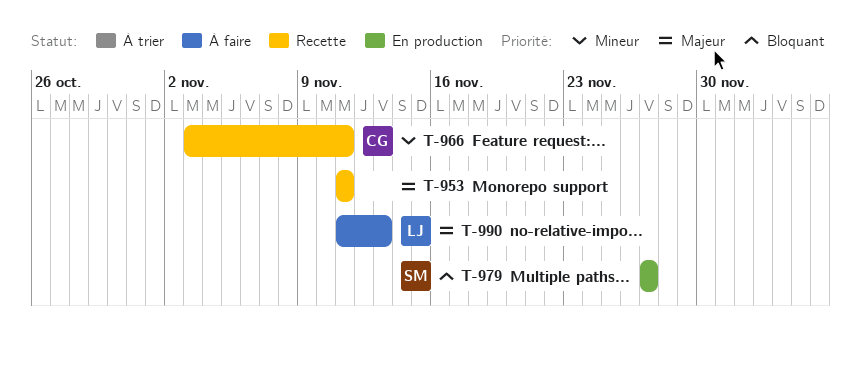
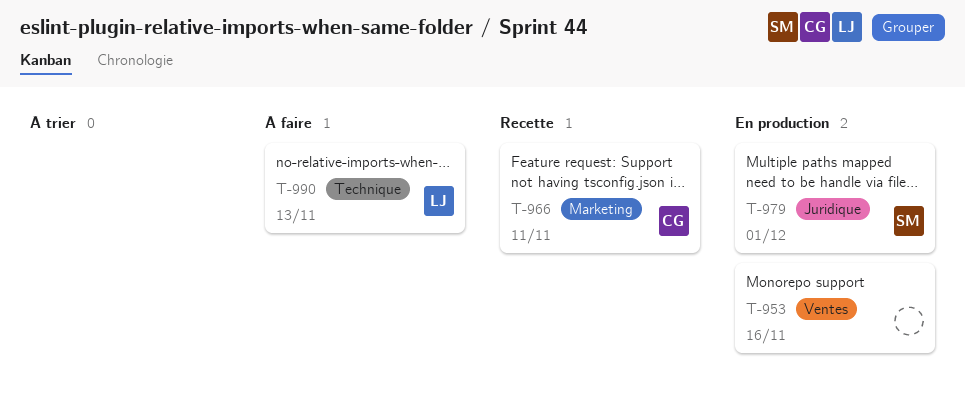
T-953, status: Recette -> En production
T-953, due: Nov 11 -> Nov 16
T-979, due: Nov 27 -> Dec 1

